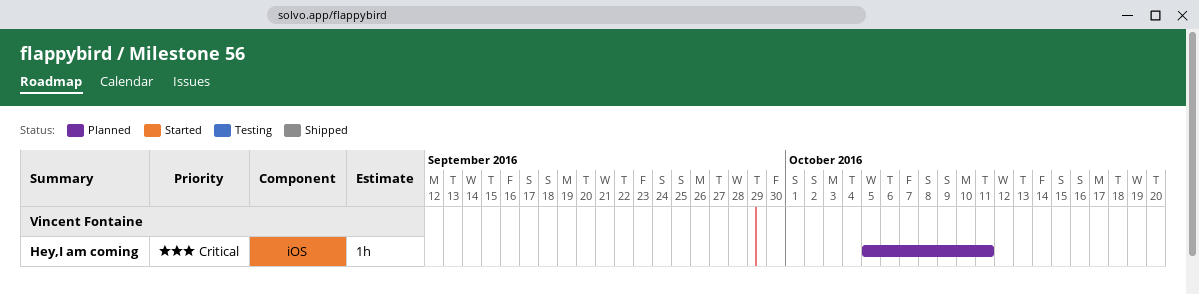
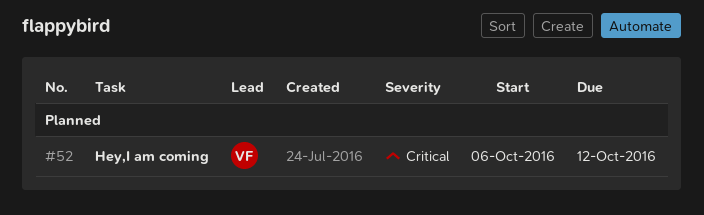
Hey,I am coming, start: Oct 5 -> Oct 6
Hey,I am coming, due: Oct 11 -> Oct 12

